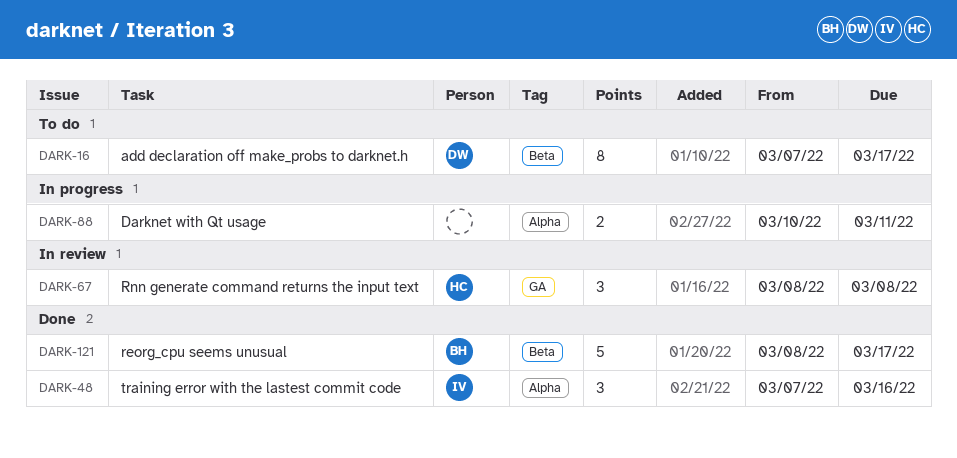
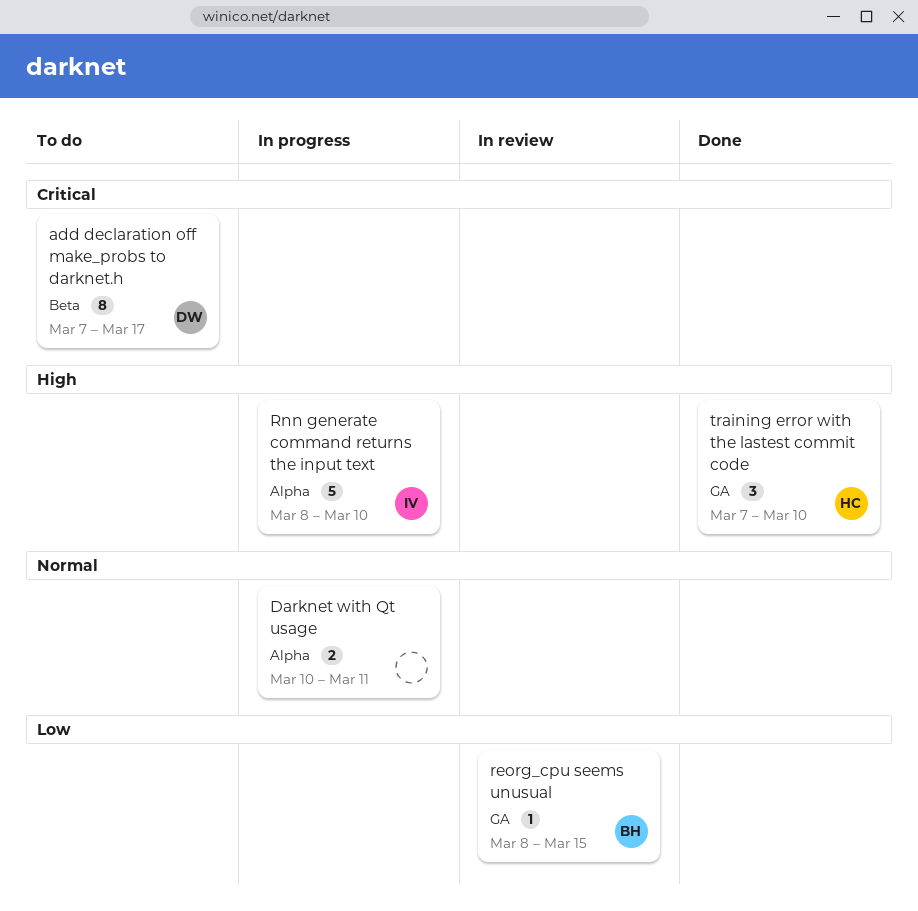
reorg_cpu seems unusual, status: Done -> In review
reorg_cpu seems unusual, label: Beta -> GA
reorg_cpu seems unusual, estimate: 5 -> 1
reorg_cpu seems unusual, due: Mar 17 -> Mar 15
Rnn generate command returns the input text, status: In review -> In progress
Rnn generate command returns the input text, owner: HC -> IV
Rnn generate command returns the input text, label: GA -> Alpha
Rnn generate command returns the input text, estimate: 3 -> 5
Rnn generate command returns the input text, due: Mar 8 -> Mar 10
training error with the lastest commit code, owner: IV -> HC
training error with the lastest commit code, label: Alpha -> GA
training error with the lastest commit code, due: Mar 16 -> Mar 10

